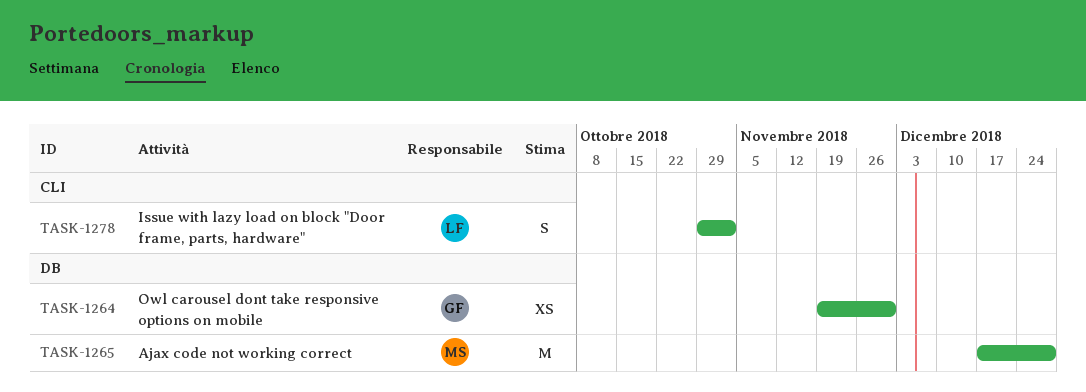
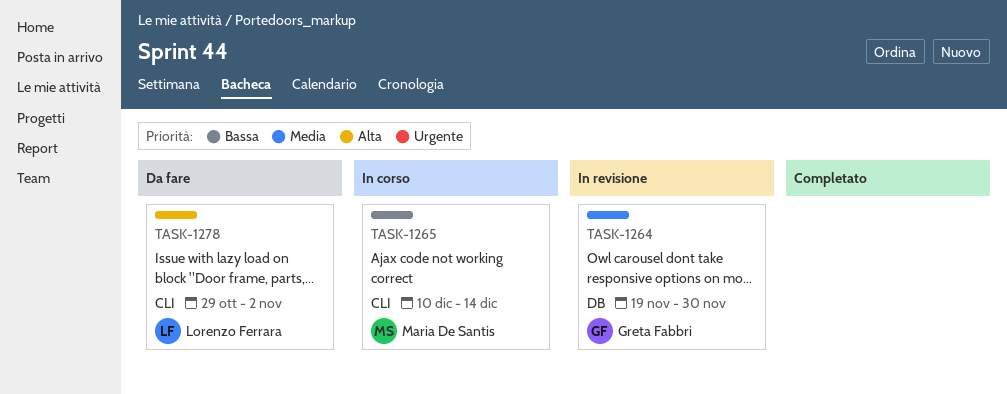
TASK-1265, label: DB -> CLI
TASK-1265, start: Dec 17 -> Dec 10
TASK-1265, due: Dec 28 -> Dec 14

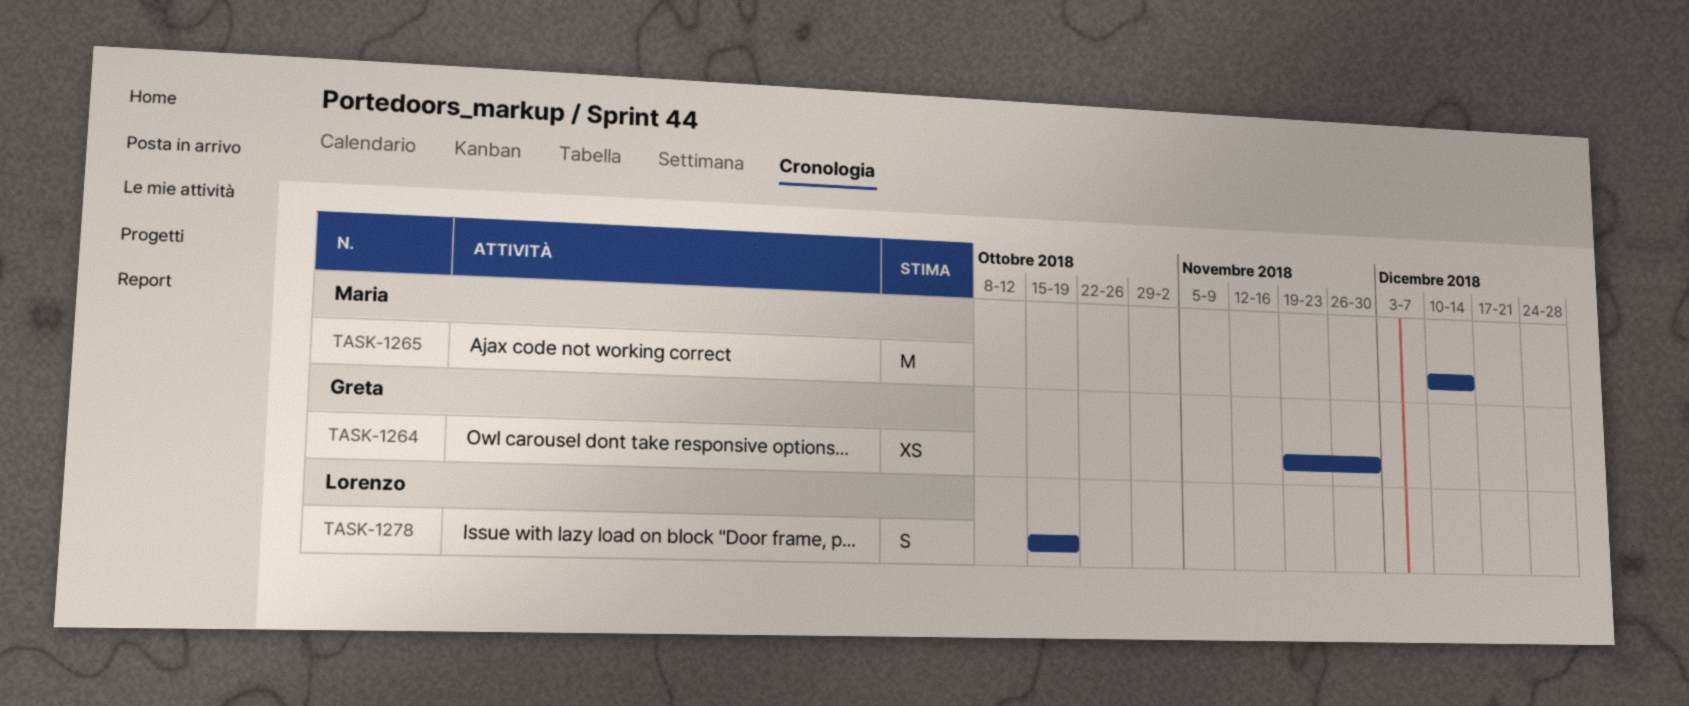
TASK-1278, start: Oct 29 -> Oct 15
TASK-1278, due: Nov 2 -> Oct 19

